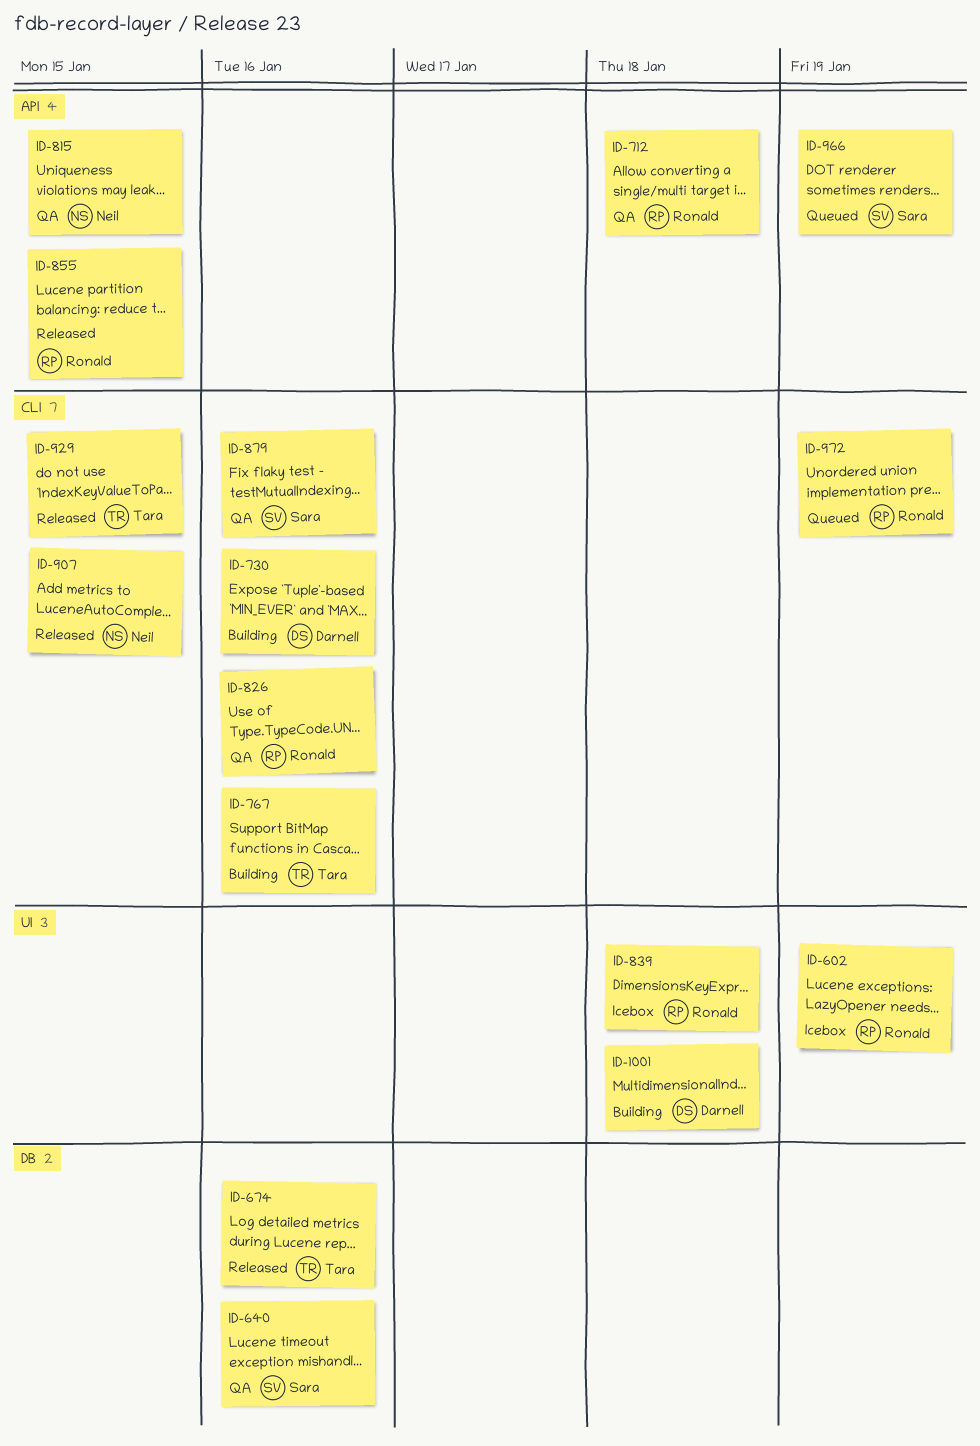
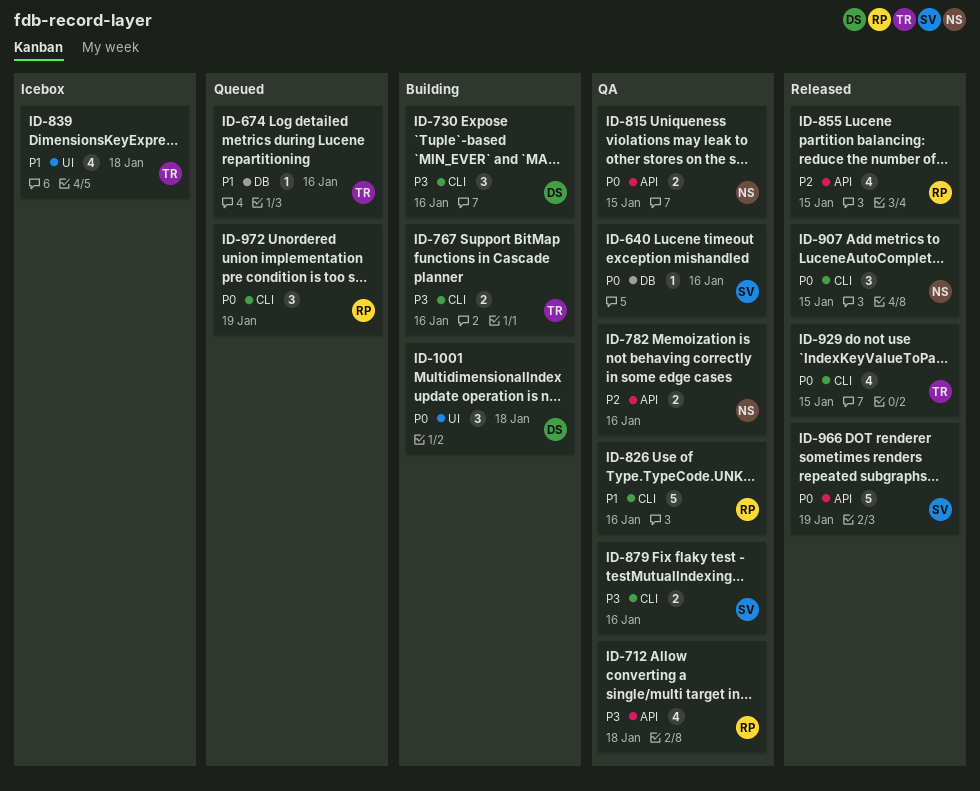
ID-602: present -> none
ID-674, status: Released -> Queued
ID-782: none -> present
ID-839, owner: Ronald -> Tara
ID-966, status: Queued -> Released

